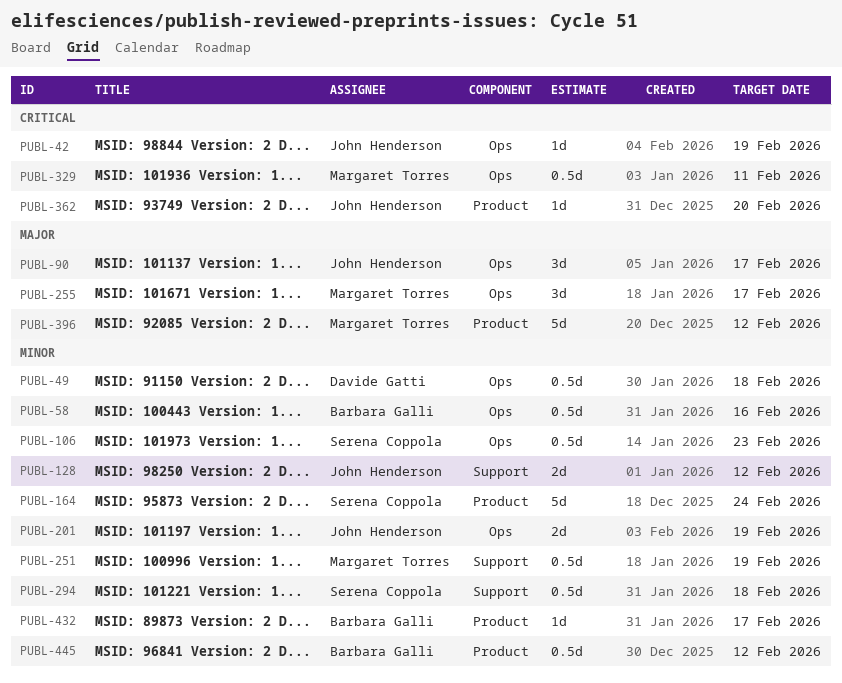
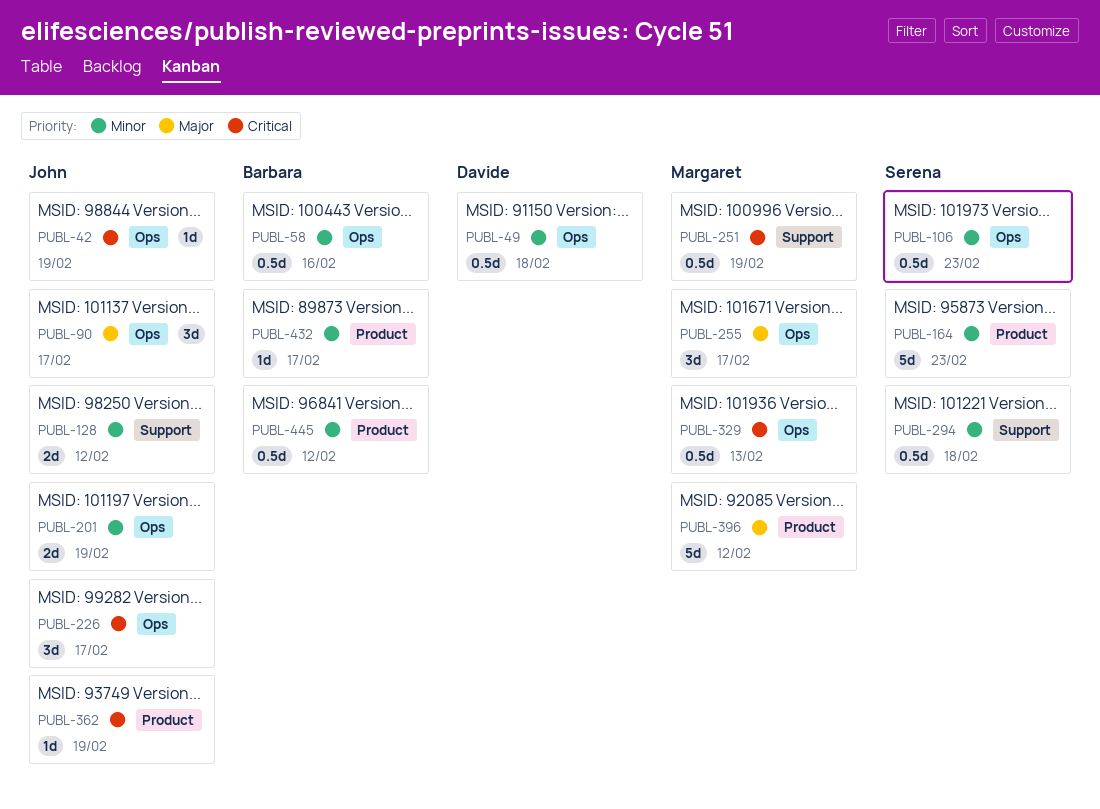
PUBL-164, due: Feb 24 -> Feb 23
PUBL-226: none -> present
PUBL-251, priority: Minor -> Critical
PUBL-329, due: Feb 11 -> Feb 13
PUBL-362, due: Feb 20 -> Feb 19

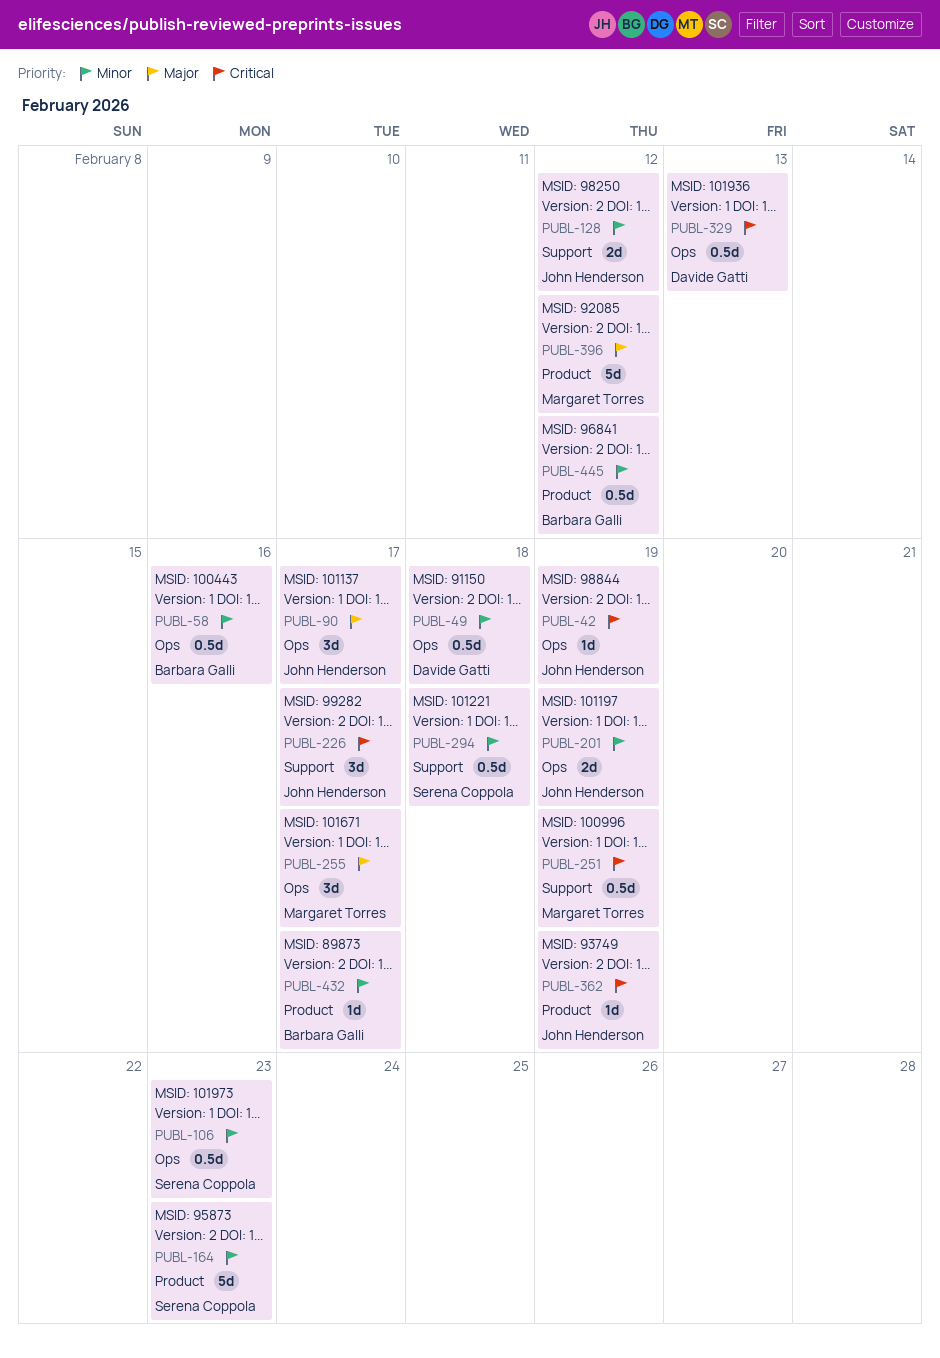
PUBL-226, label: Ops -> Support
PUBL-329, owner: Margaret Torres -> Davide Gatti

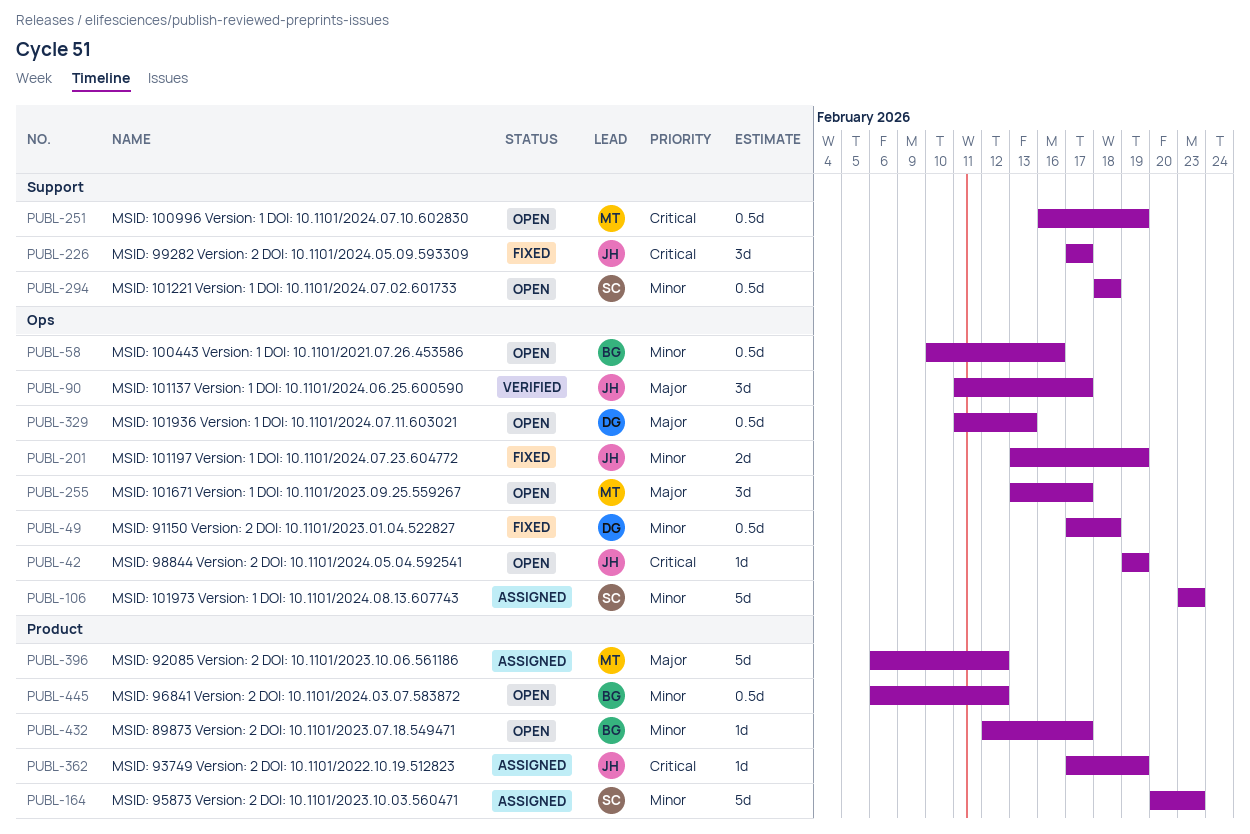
PUBL-106, estimate: 0.5d -> 5d
PUBL-128: present -> none
PUBL-329, priority: Critical -> Major

